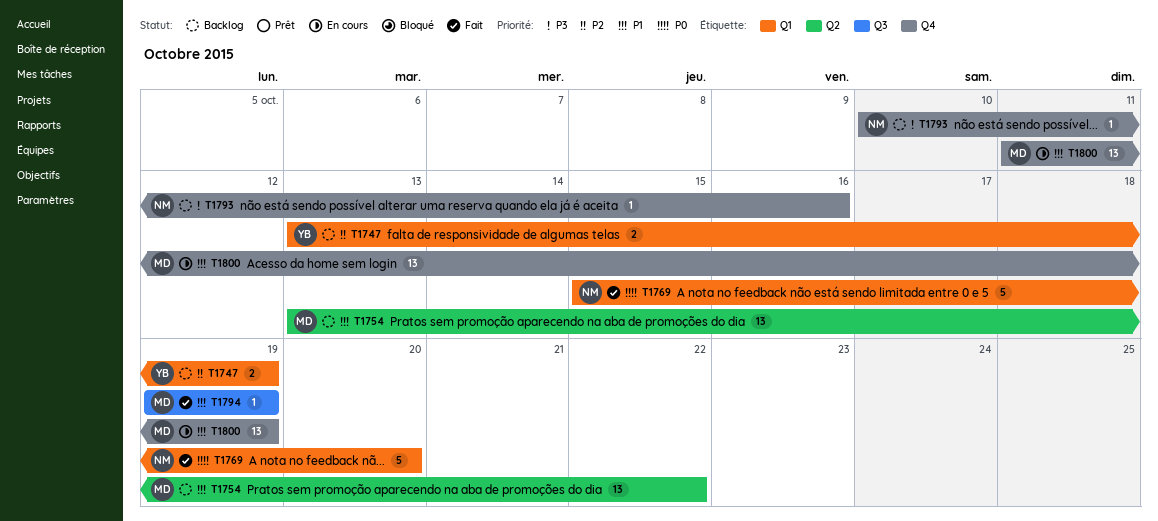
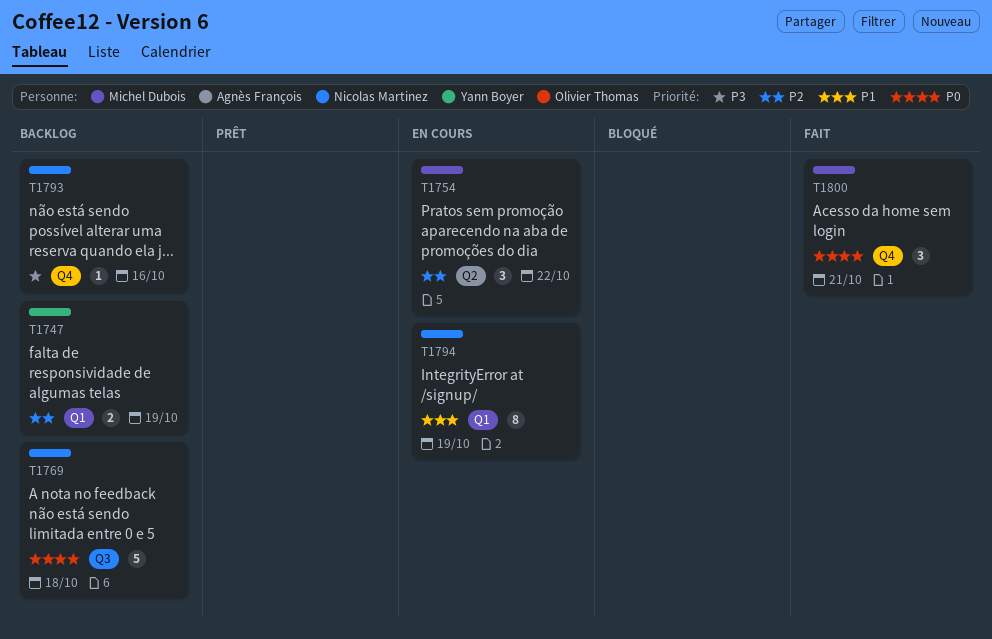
T1754, status: Backlog -> En cours
T1754, priority: P1 -> P2
T1754, estimate: 13 -> 3
T1769, status: Fait -> Backlog
T1769, label: Q1 -> Q3
T1769, due: Oct 20 -> Oct 18
T1794, status: Fait -> En cours
T1794, owner: Michel Dubois -> Nicolas Martinez
T1794, label: Q3 -> Q1
T1794, estimate: 1 -> 8
T1800, status: En cours -> Fait
T1800, priority: P1 -> P0
T1800, estimate: 13 -> 3
T1800, due: Oct 19 -> Oct 21

